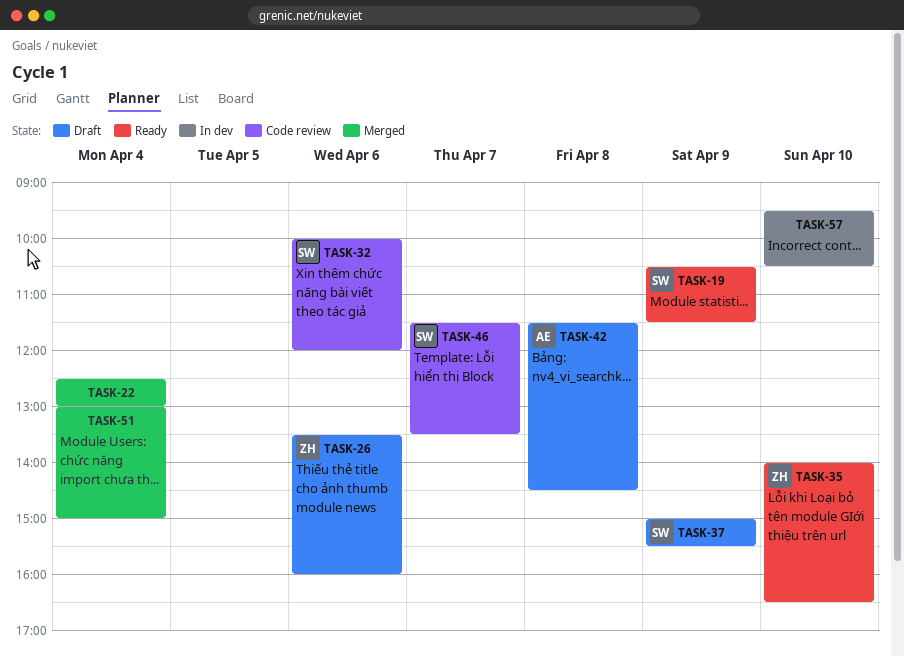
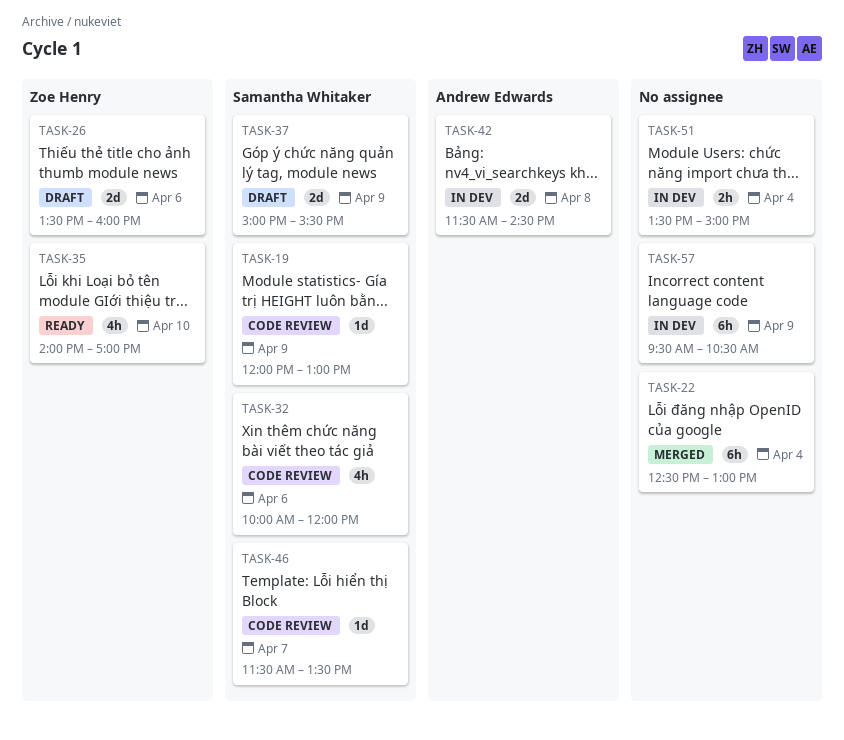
TASK-19, status: Ready -> Code review
TASK-19, begins: 10:30 -> 12:00
TASK-19, ends: 11:30 -> 13:00
TASK-35, ends: 16:30 -> 17:00
TASK-42, status: Draft -> In dev
TASK-51, status: Merged -> In dev
TASK-51, begins: 13:00 -> 13:30
TASK-57, day: Apr 10 -> Apr 9

